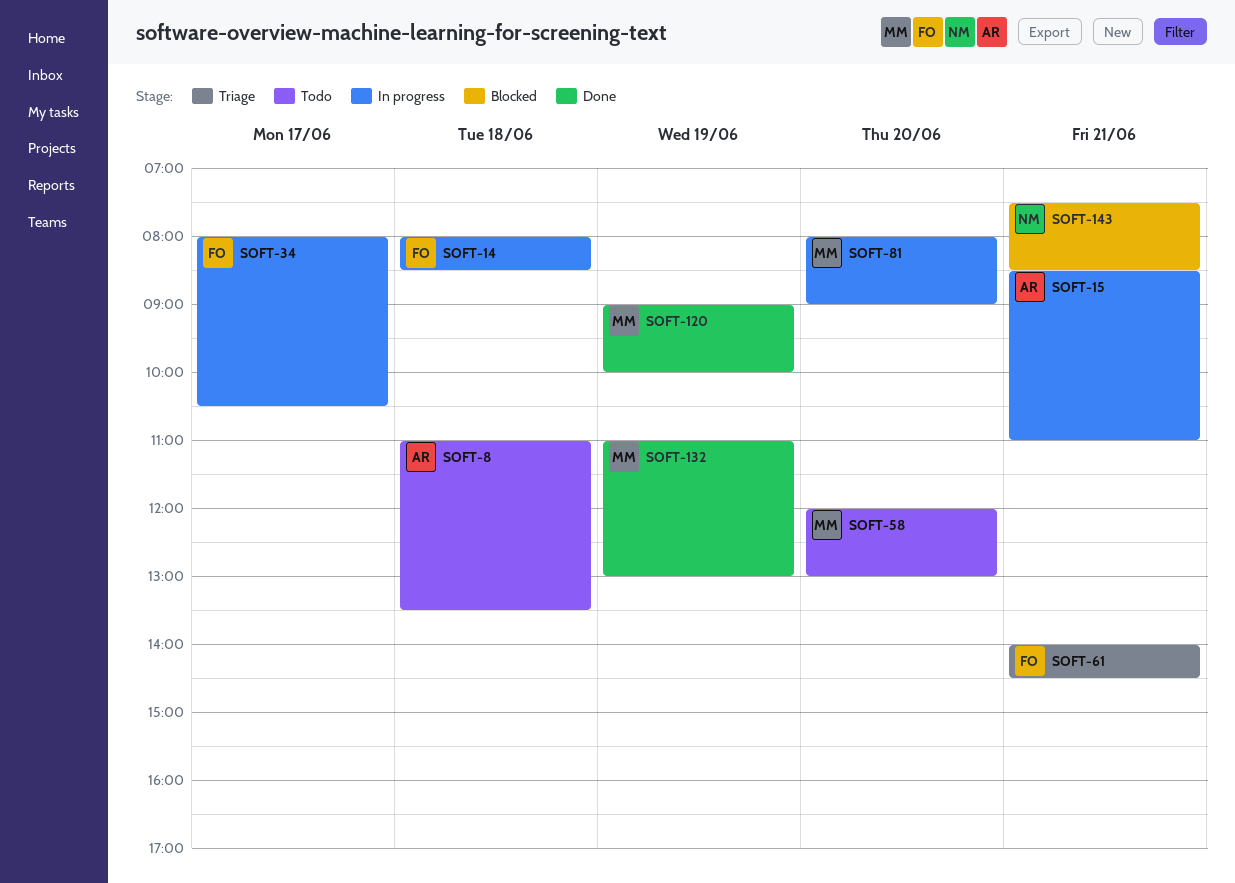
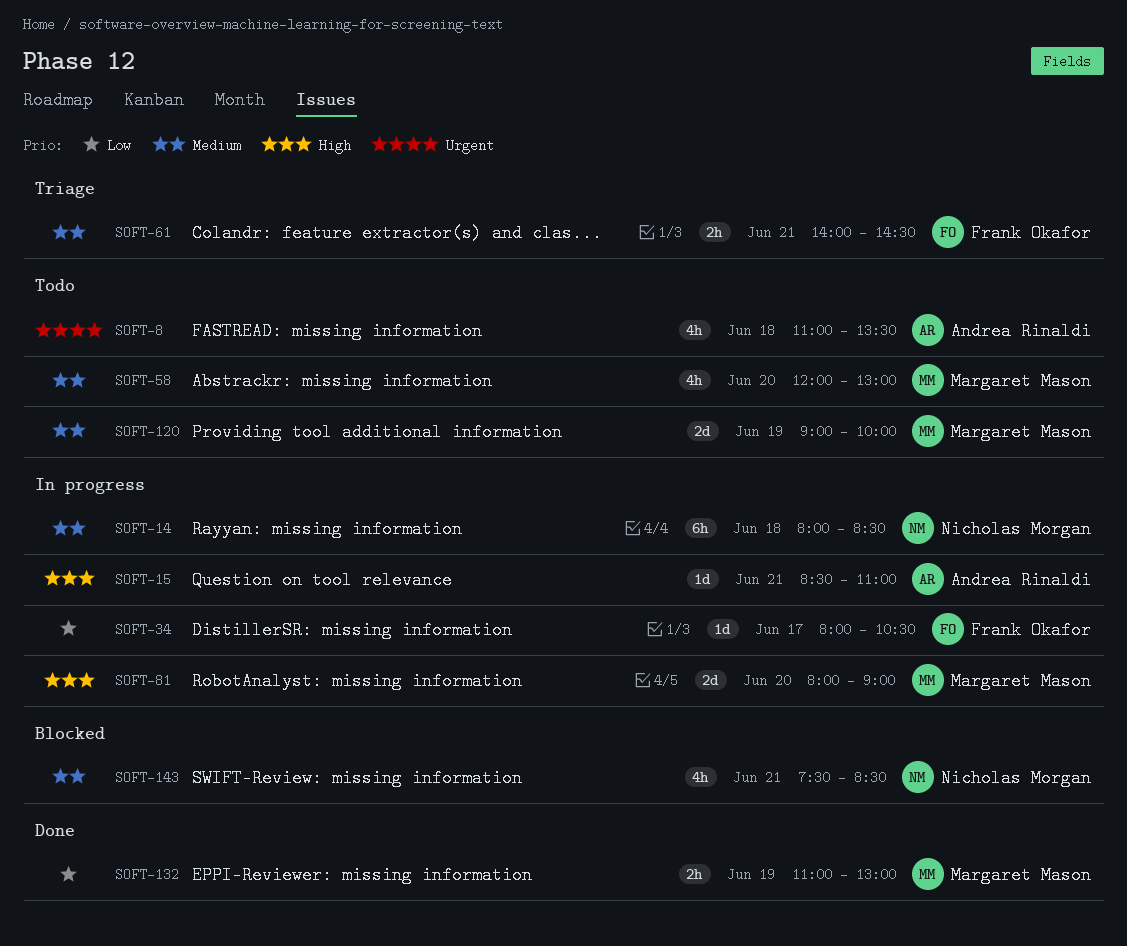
SOFT-14, owner: Frank Okafor -> Nicholas Morgan
SOFT-120, status: Done -> Todo

